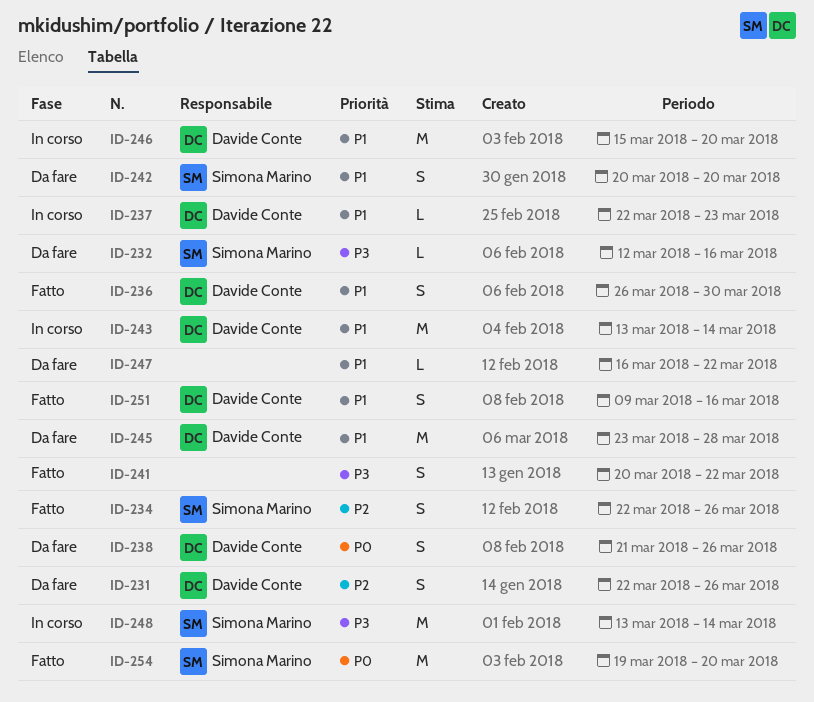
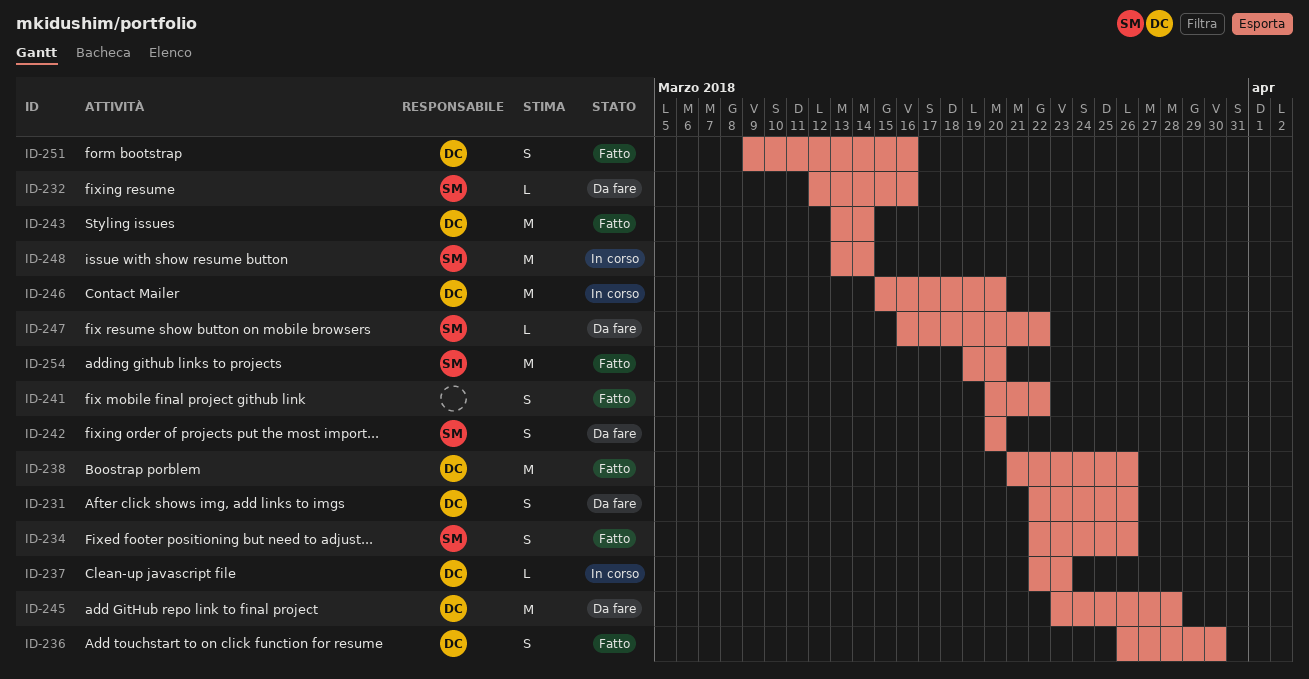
ID-238, status: Da fare -> Fatto
ID-238, estimate: S -> M
ID-243, status: In corso -> Fatto
ID-247, owner: none -> Simona Marino

